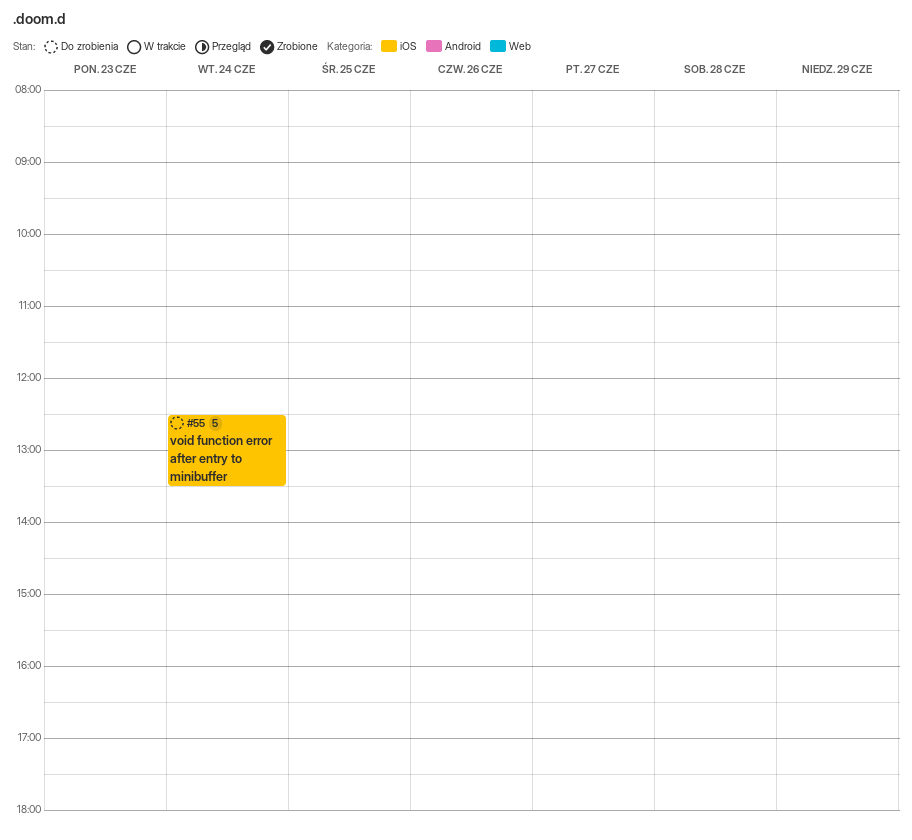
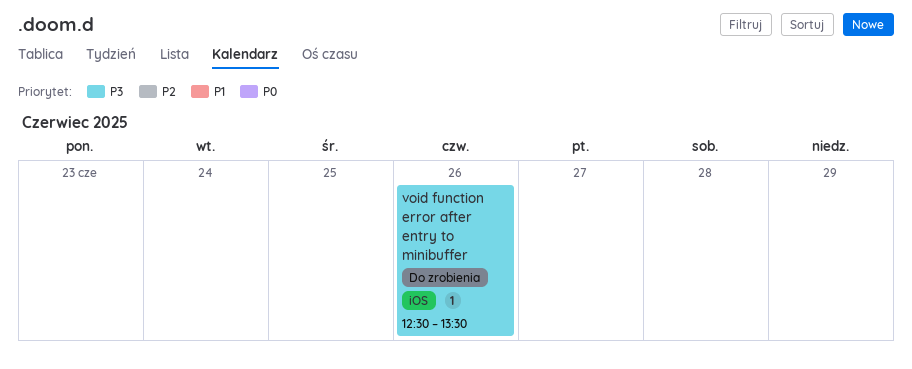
void function error after entry to minibuffer, estimate: 5 -> 1
void function error after entry to minibuffer, day: Jun 24 -> Jun 26

